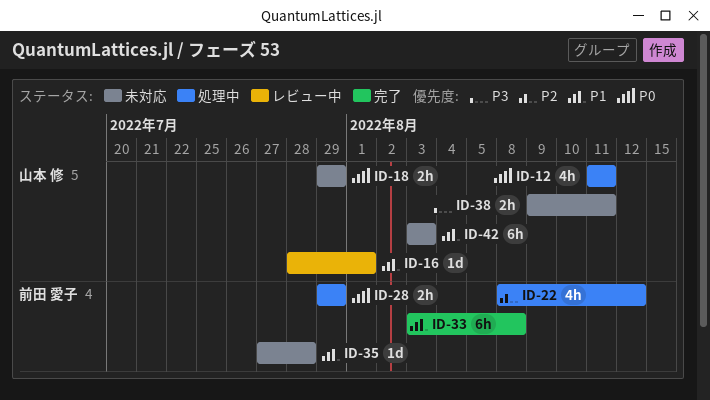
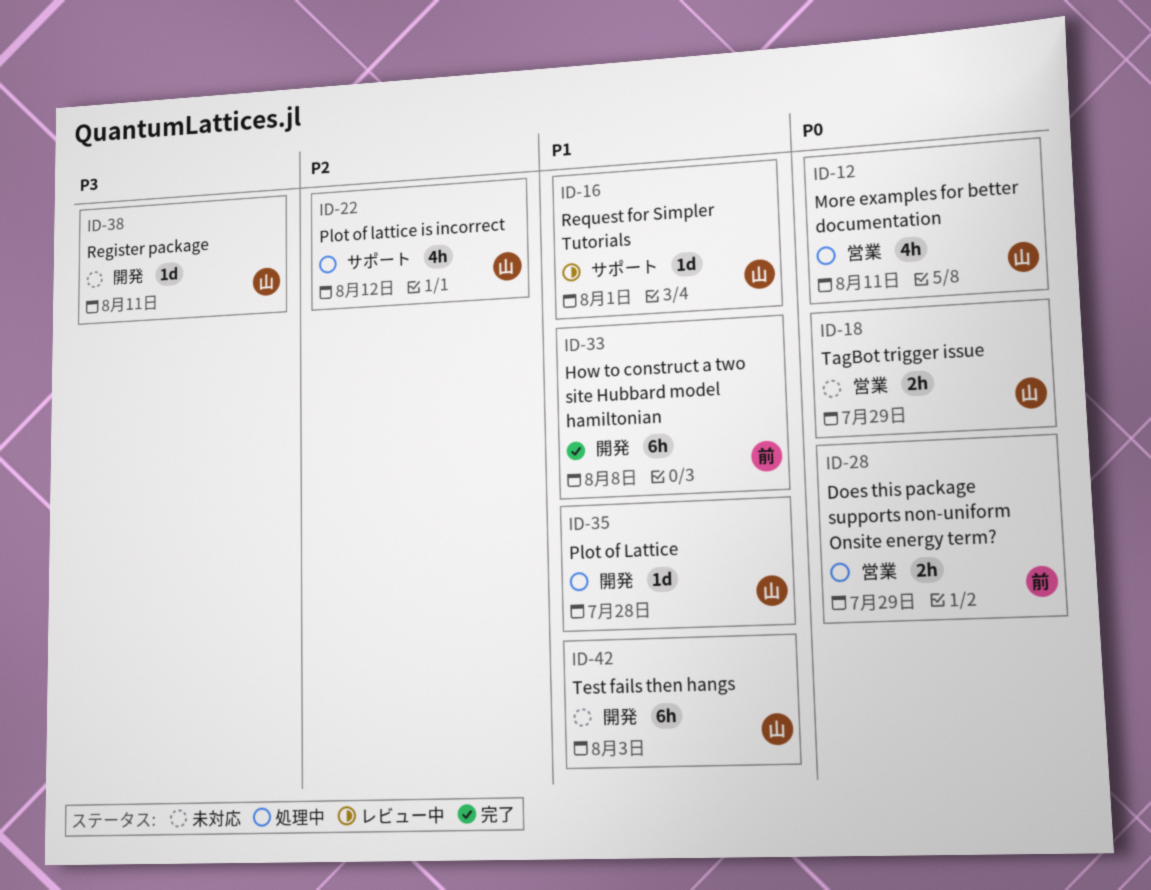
ID-22, owner: 前田 愛子 -> 山本 修
ID-35, status: 未対応 -> 処理中
ID-35, owner: 前田 愛子 -> 山本 修
ID-38, estimate: 2h -> 1d

